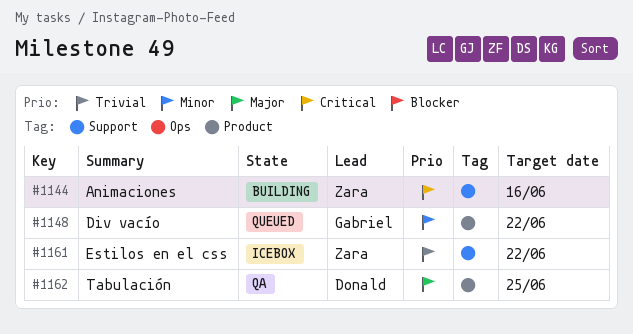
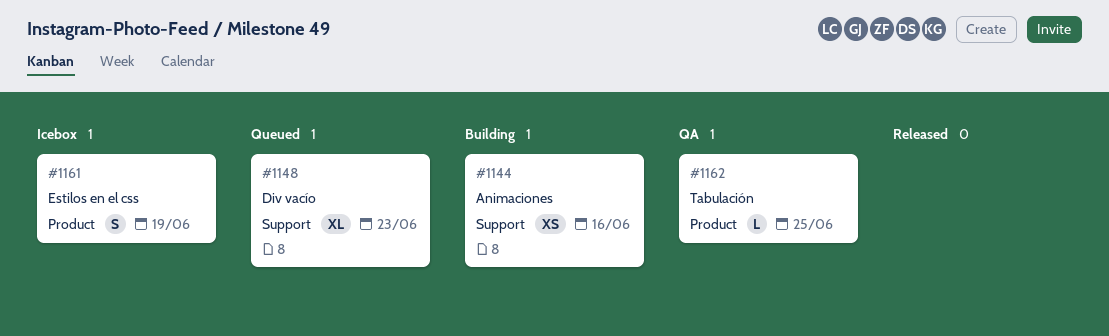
#1148, label: Product -> Support
#1148, due: Jun 22 -> Jun 23
#1161, label: Support -> Product
#1161, due: Jun 22 -> Jun 19

